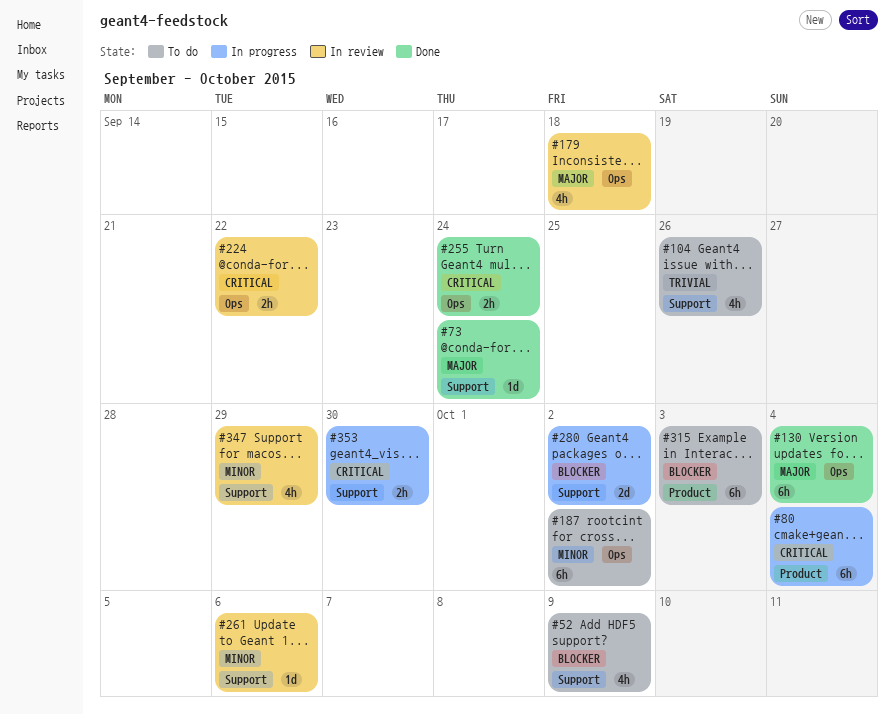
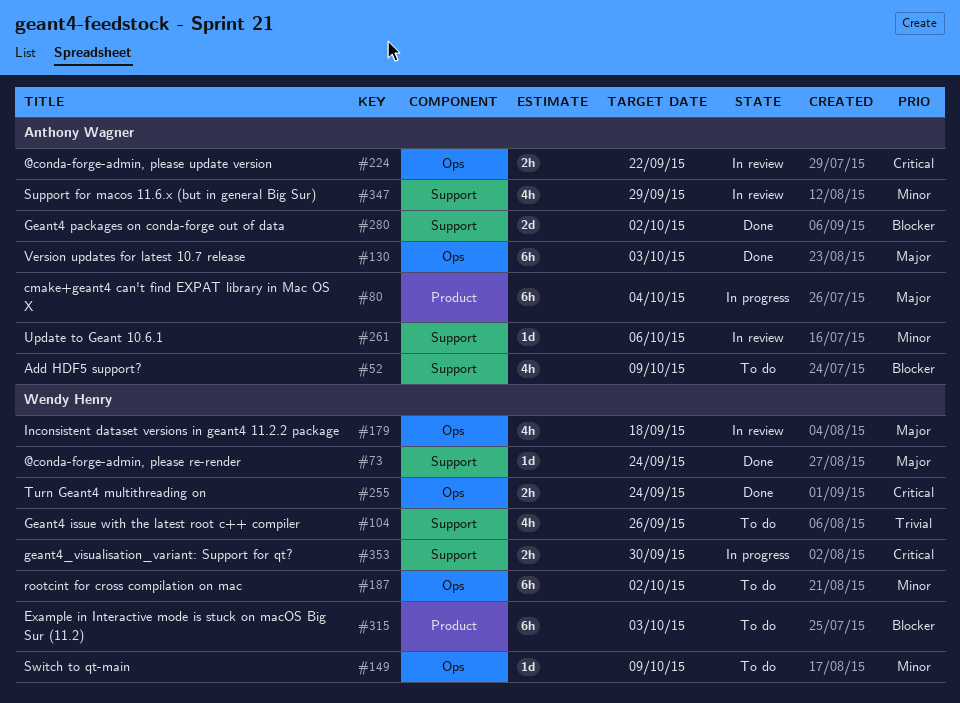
#80, priority: Critical -> Major
#130, due: Oct 4 -> Oct 3
#149: none -> present
#280, status: In progress -> Done

